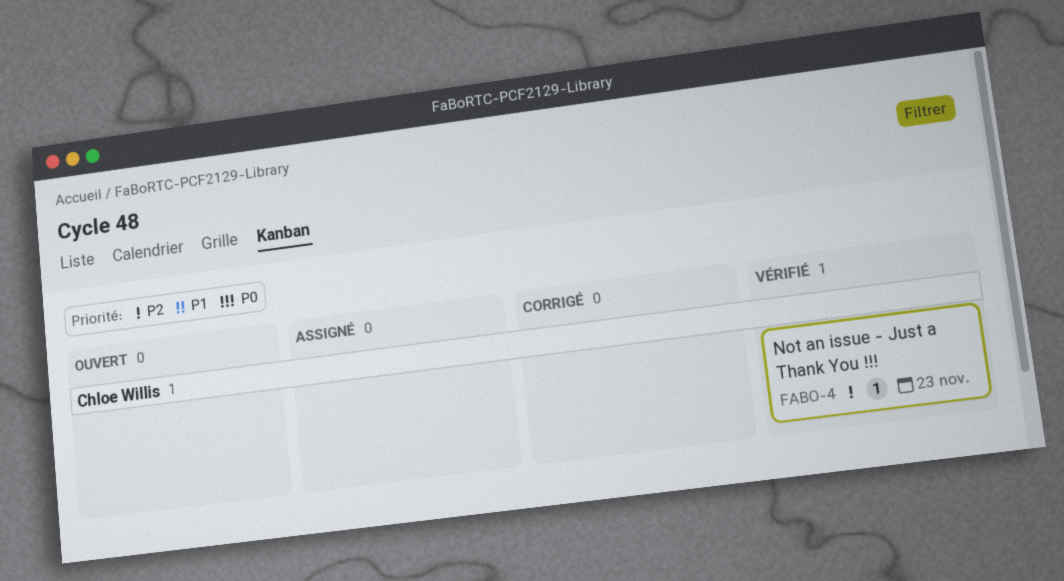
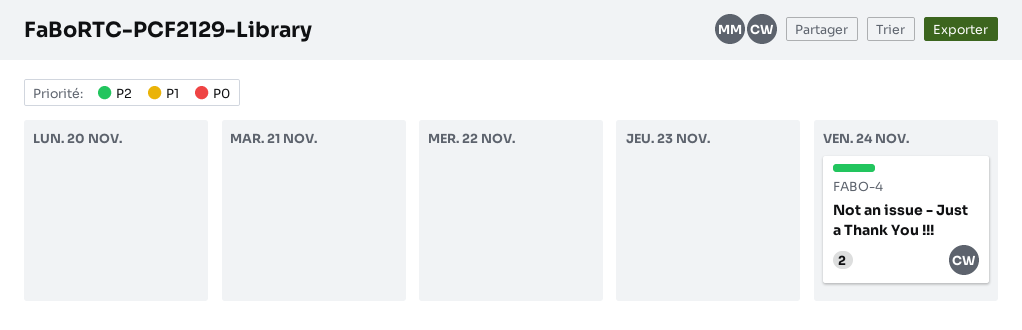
FABO-4, estimate: 1 -> 2
FABO-4, due: Nov 23 -> Nov 24

